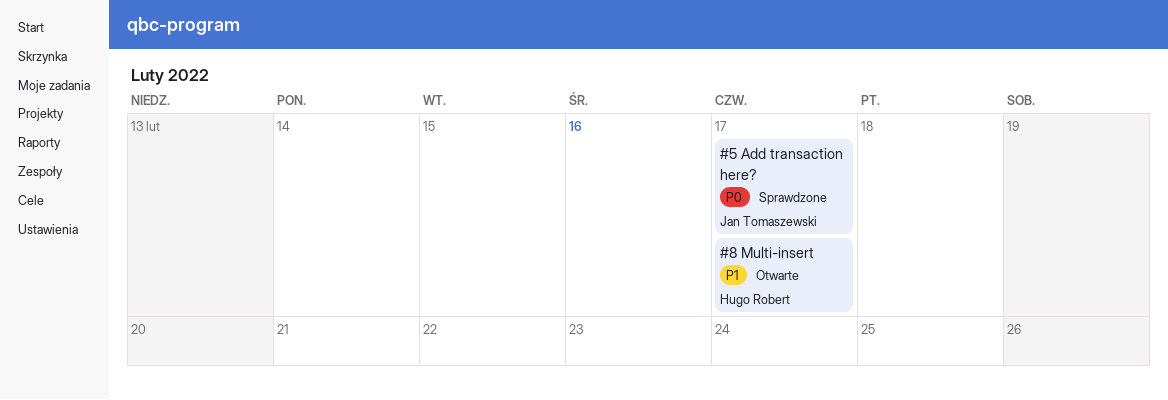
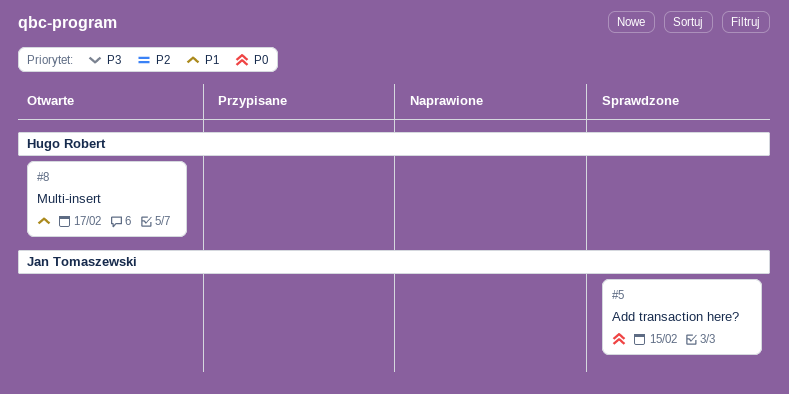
#5, due: Feb 17 -> Feb 15

